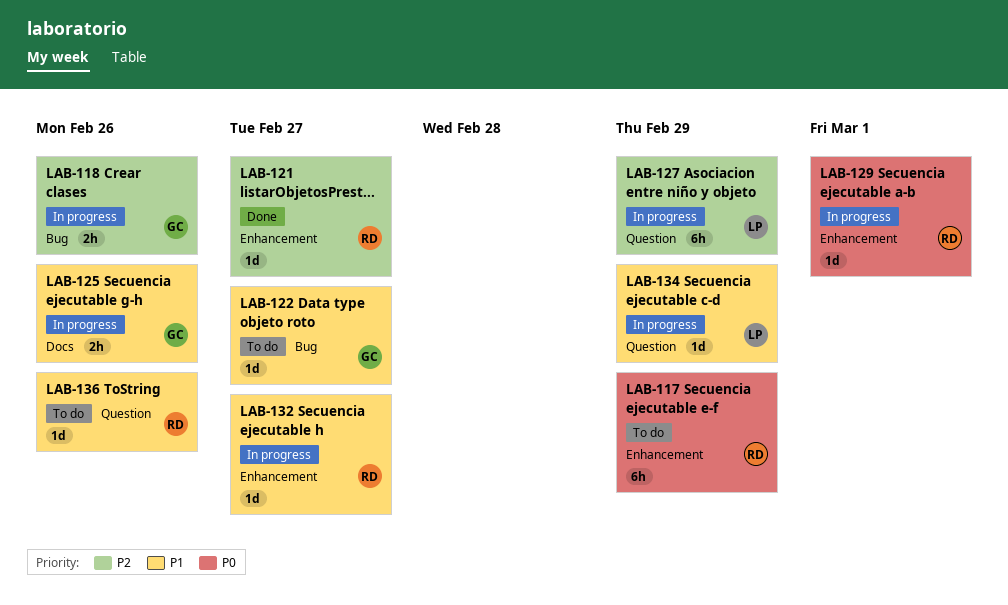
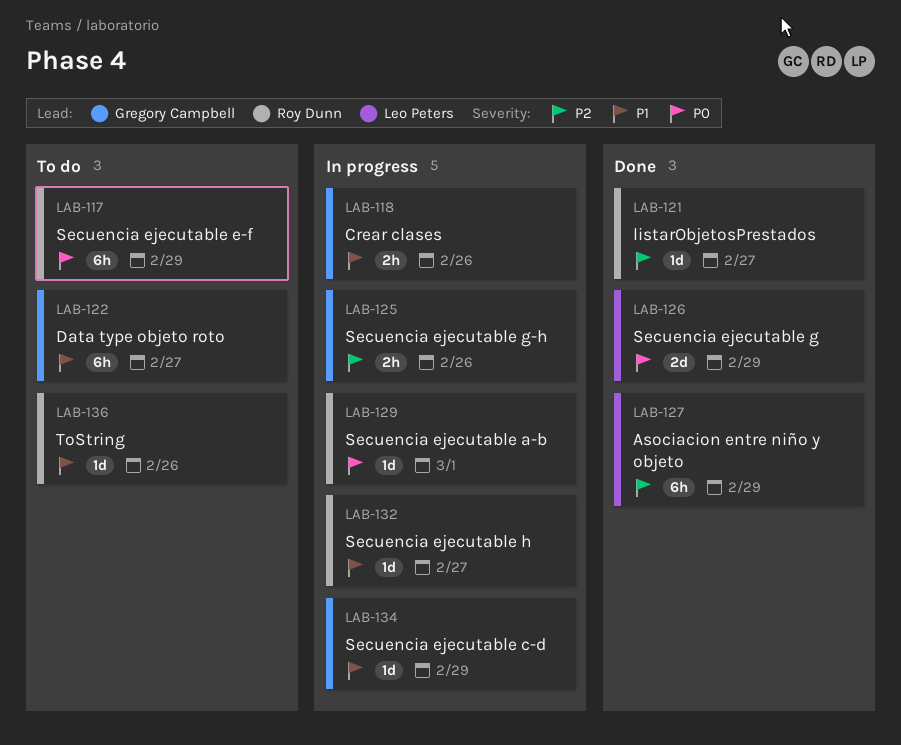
LAB-118, priority: P2 -> P1
LAB-122, estimate: 1d -> 6h
LAB-125, priority: P1 -> P2
LAB-126: none -> present
LAB-127, status: In progress -> Done
LAB-134, owner: Leo Peters -> Gregory Campbell

